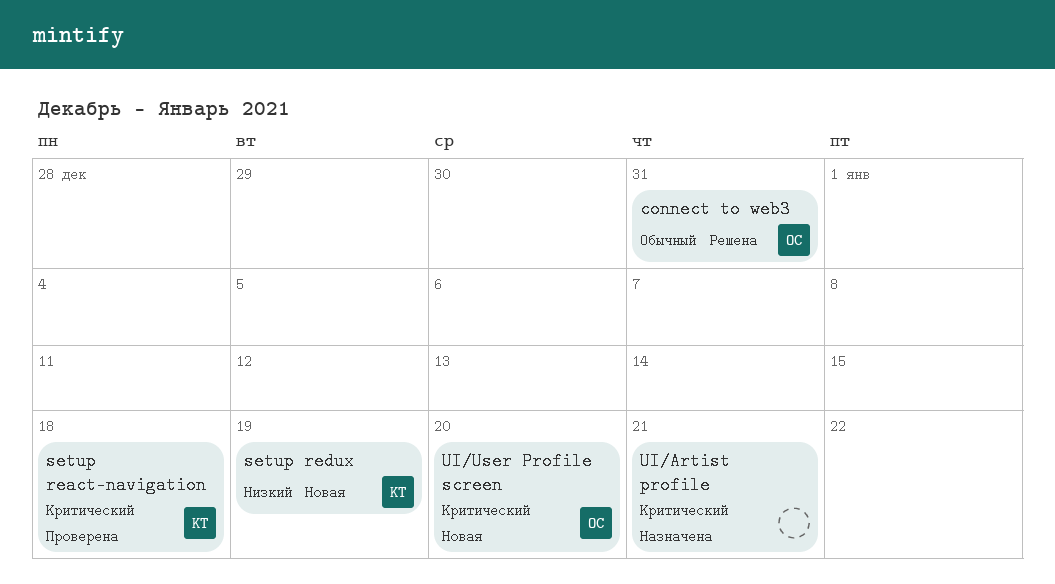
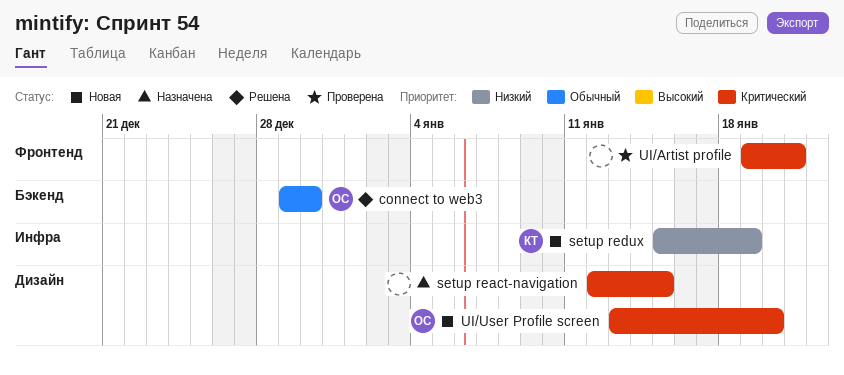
connect to web3, due: Dec 31 -> Dec 30
setup react-navigation, status: Проверена -> Назначена
setup react-navigation, owner: КТ -> none
setup react-navigation, due: Jan 18 -> Jan 15
UI/Artist profile, status: Назначена -> Проверена

